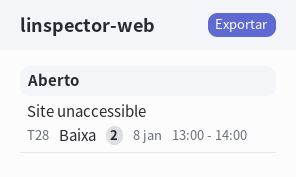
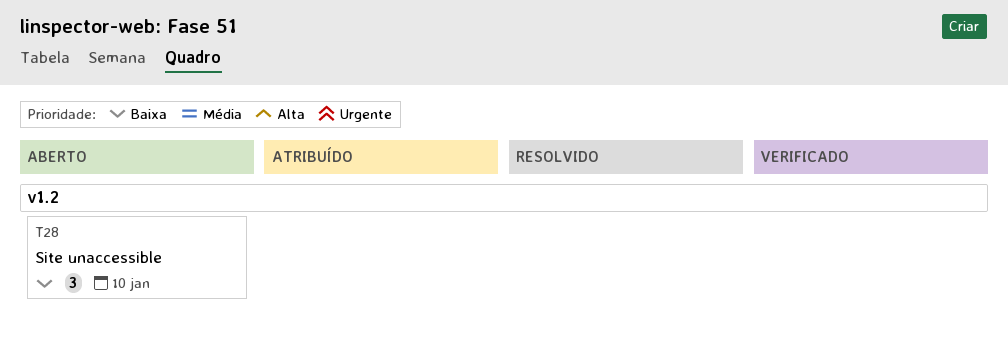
T28, estimate: 2 -> 3
T28, day: Jan 8 -> Jan 10

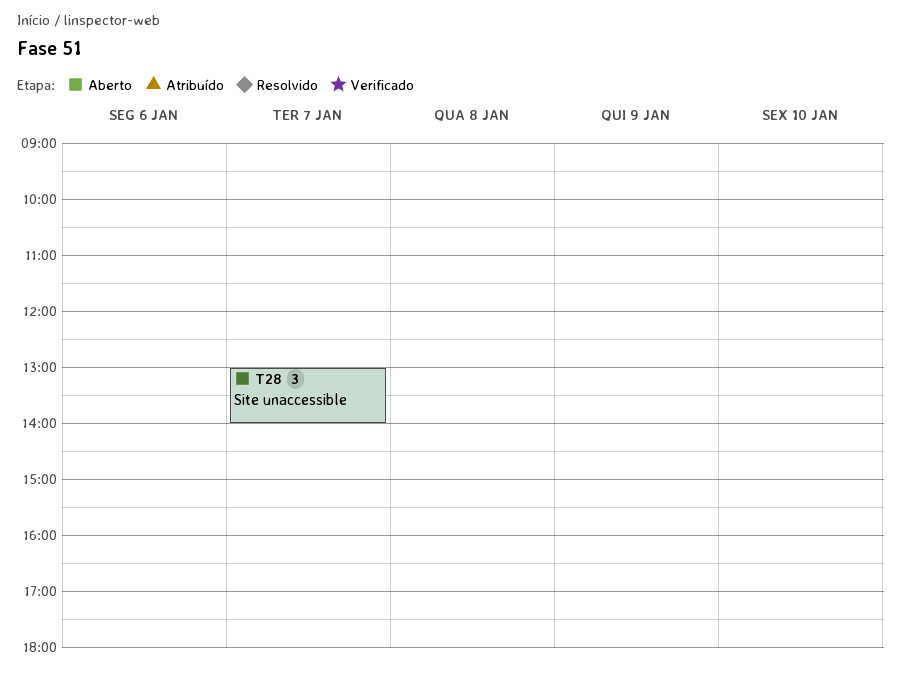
T28, day: Jan 10 -> Jan 7

